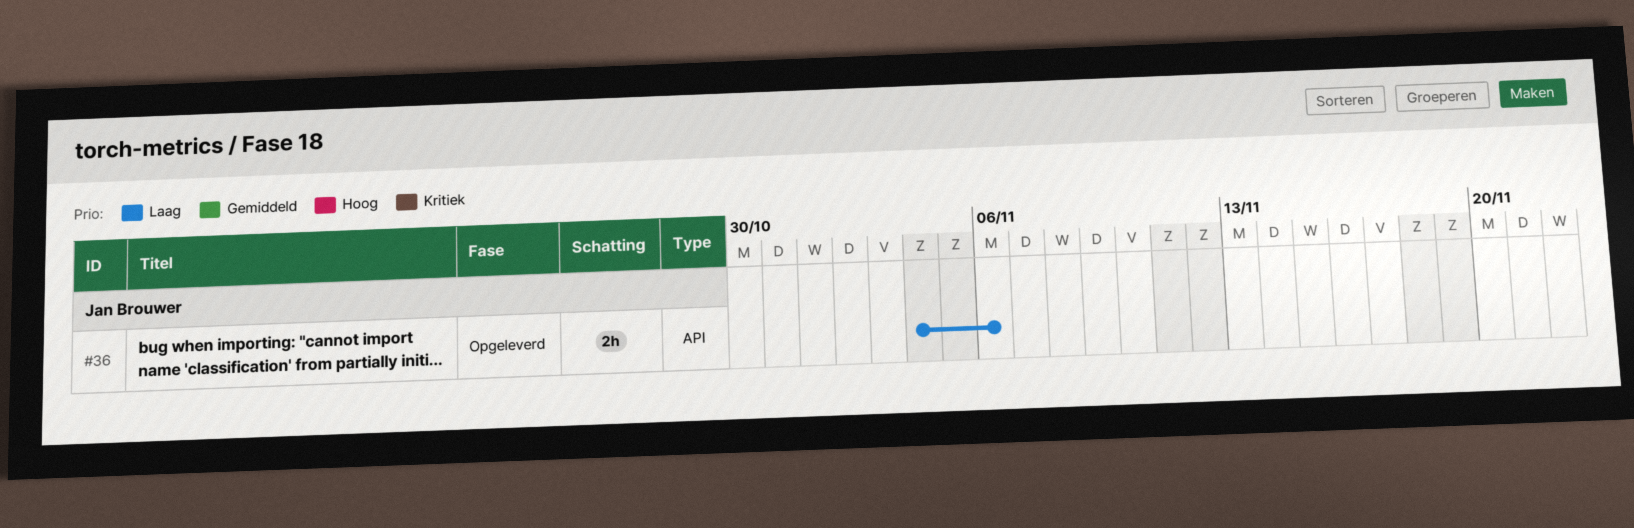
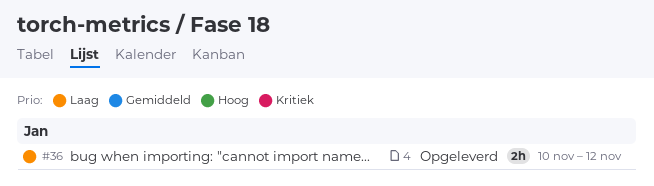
#36, start: Nov 4 -> Nov 10
#36, due: Nov 6 -> Nov 12

